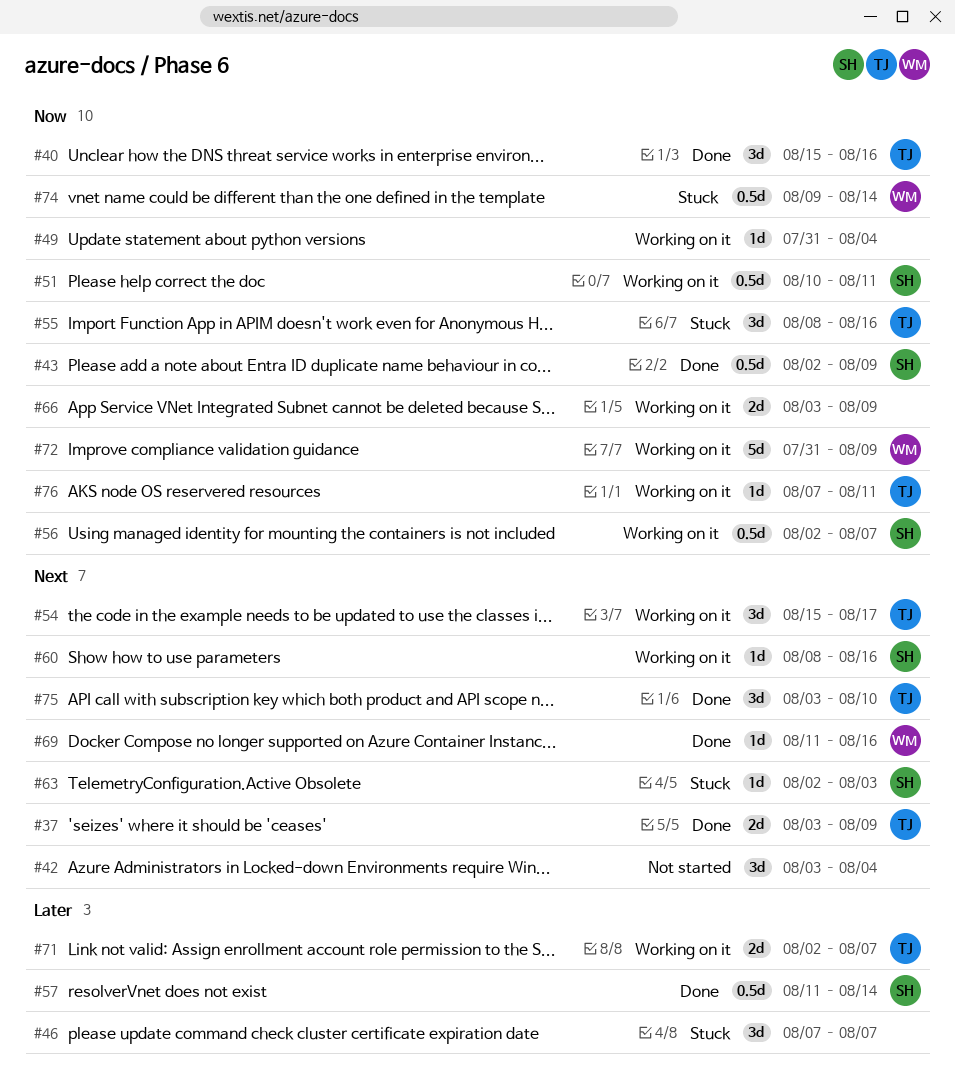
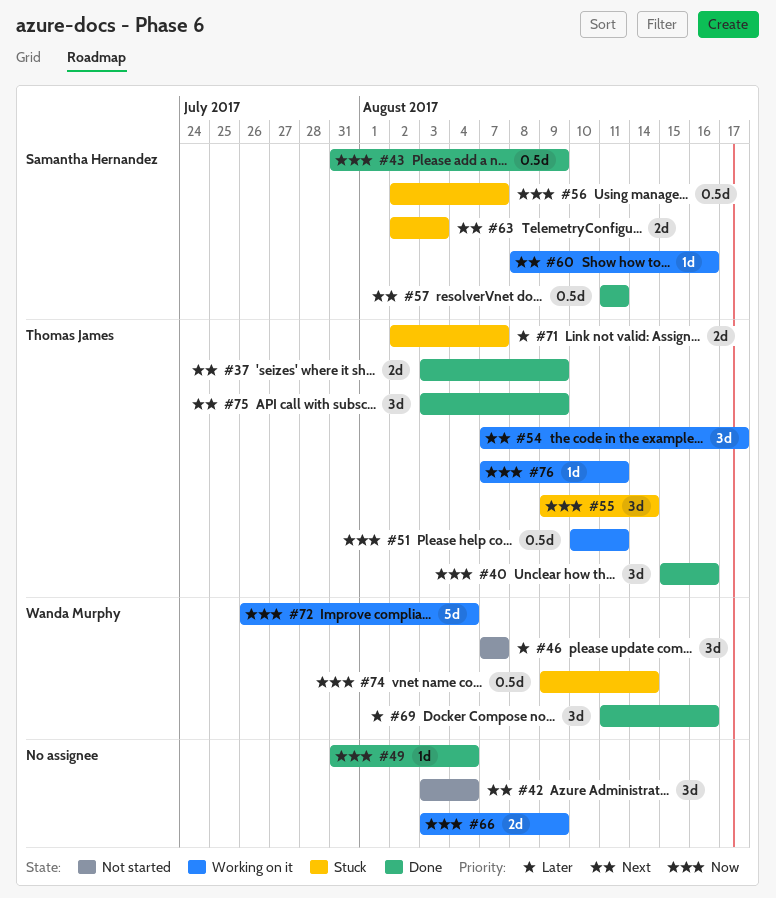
#43, start: Aug 2 -> Jul 31
#46, status: Stuck -> Not started
#46, owner: none -> Wanda Murphy
#49, status: Working on it -> Done
#51, owner: Samantha Hernandez -> Thomas James
#54, start: Aug 15 -> Aug 7
#55, start: Aug 8 -> Aug 9
#55, due: Aug 16 -> Aug 14
#56, status: Working on it -> Stuck
#57, priority: Later -> Next
#57, due: Aug 14 -> Aug 11
#63, estimate: 1d -> 2d
#69, priority: Next -> Later
#69, estimate: 1d -> 3d
#71, status: Working on it -> Stuck
#72, start: Jul 31 -> Jul 26
#72, due: Aug 9 -> Aug 4
#75, due: Aug 10 -> Aug 9

